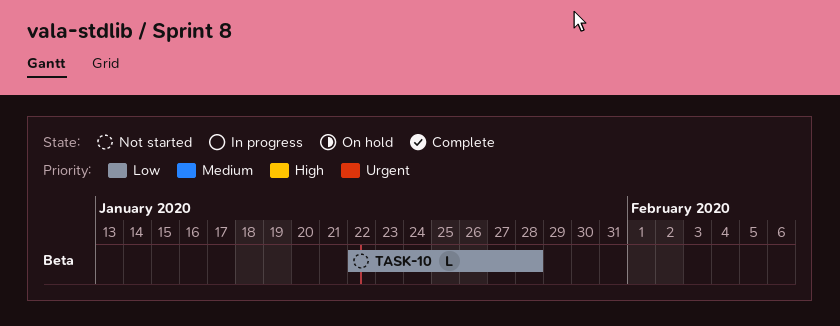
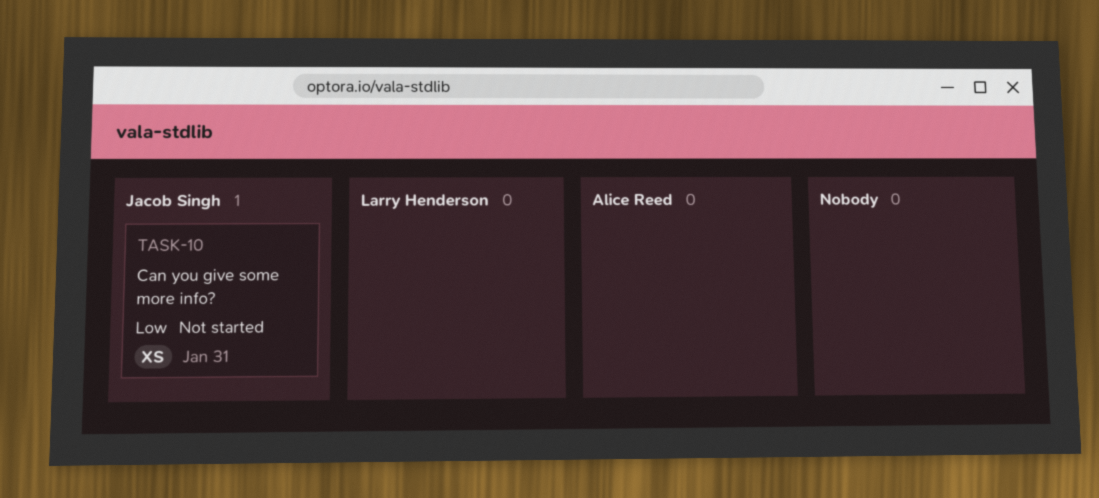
TASK-10, estimate: L -> XS
TASK-10, due: Jan 28 -> Jan 31

